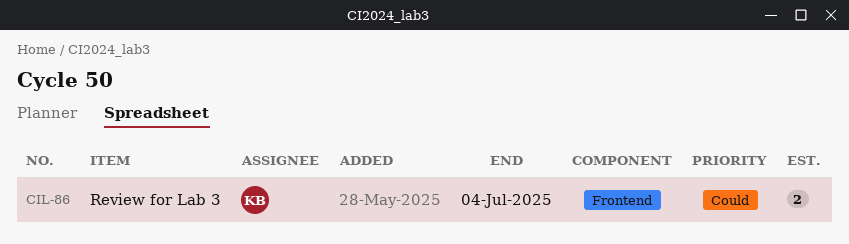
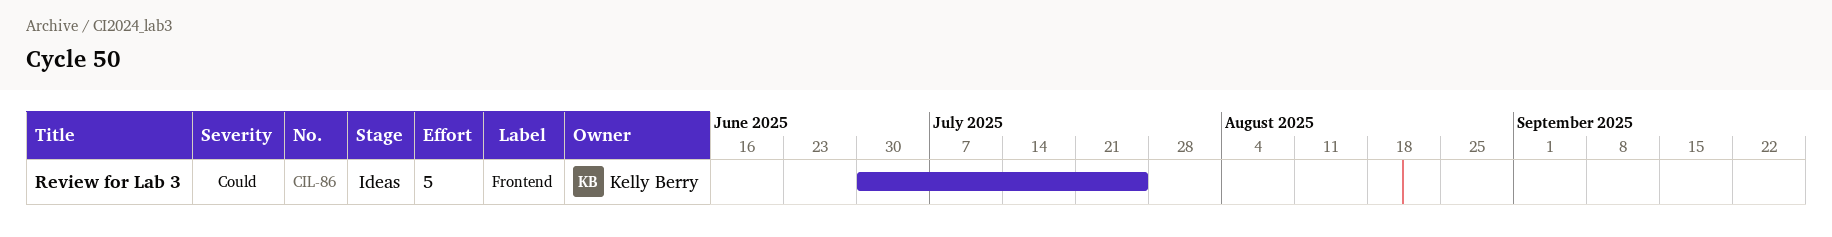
CIL-86, estimate: 2 -> 5
CIL-86, due: Jul 4 -> Jul 25

